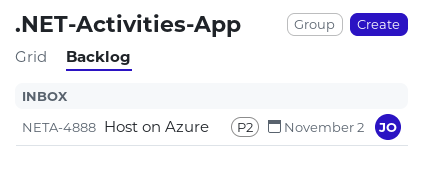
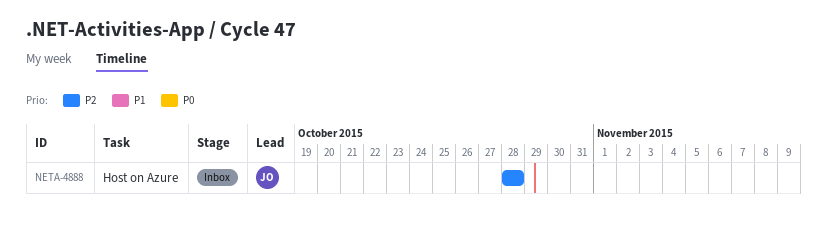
NETA-4888, due: Nov 2 -> Oct 28

